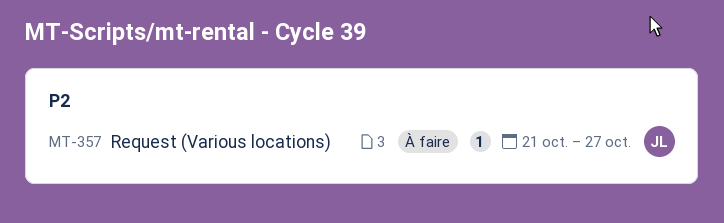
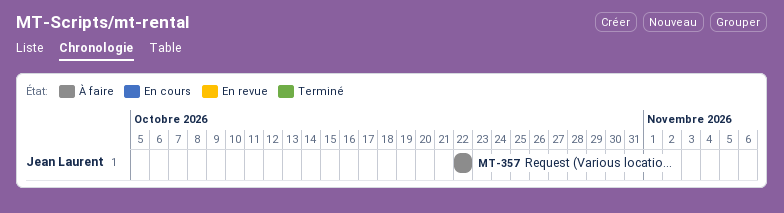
MT-357, start: Oct 21 -> Oct 22
MT-357, due: Oct 27 -> Oct 22

